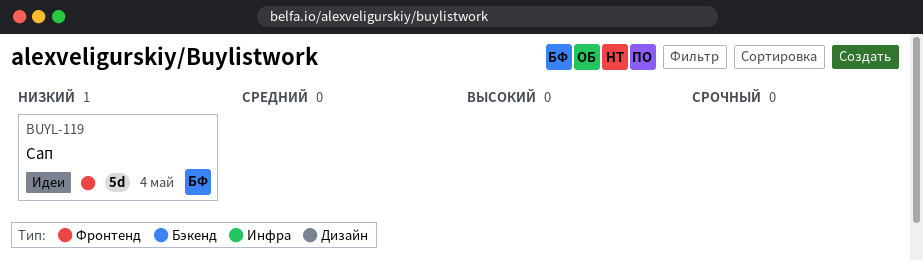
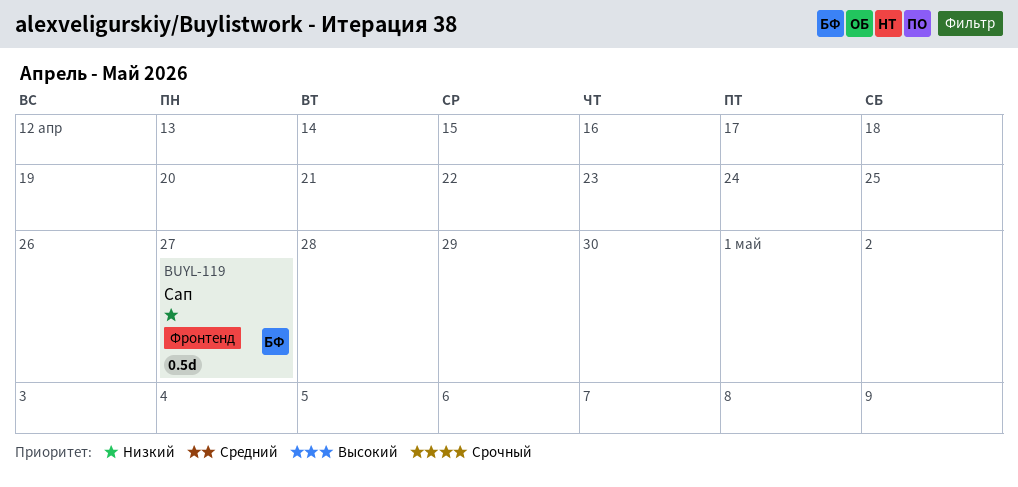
BUYL-119, estimate: 5d -> 0.5d
BUYL-119, due: May 4 -> Apr 27

